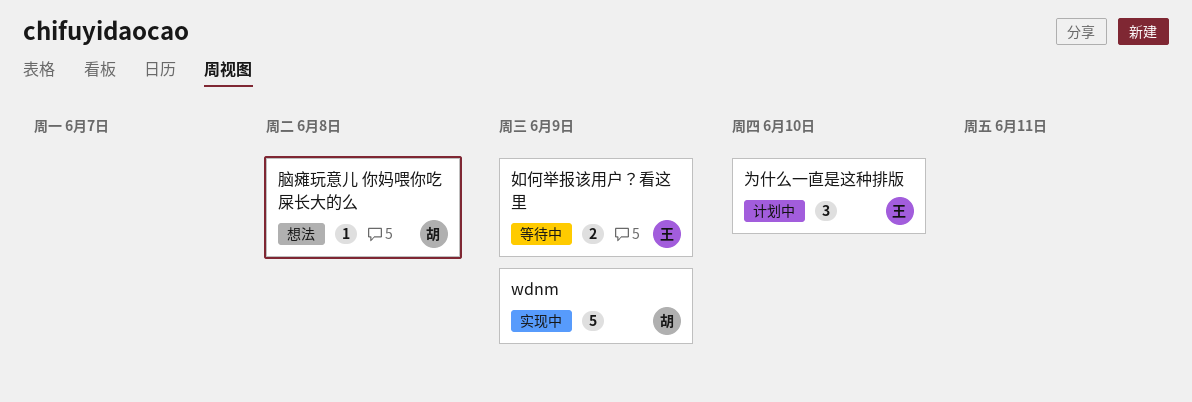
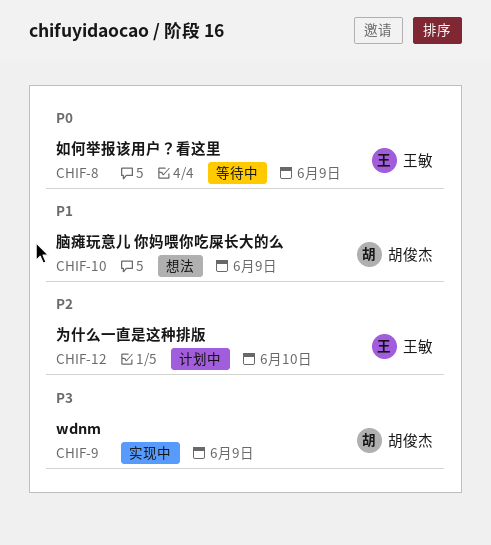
脑瘫玩意儿 你妈喂你吃屎长大的么, due: Jun 8 -> Jun 9

